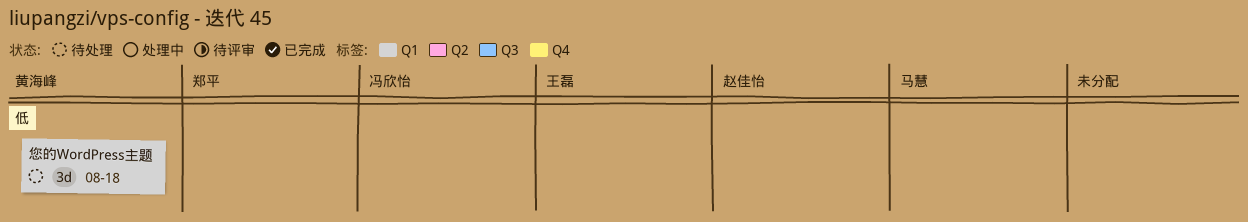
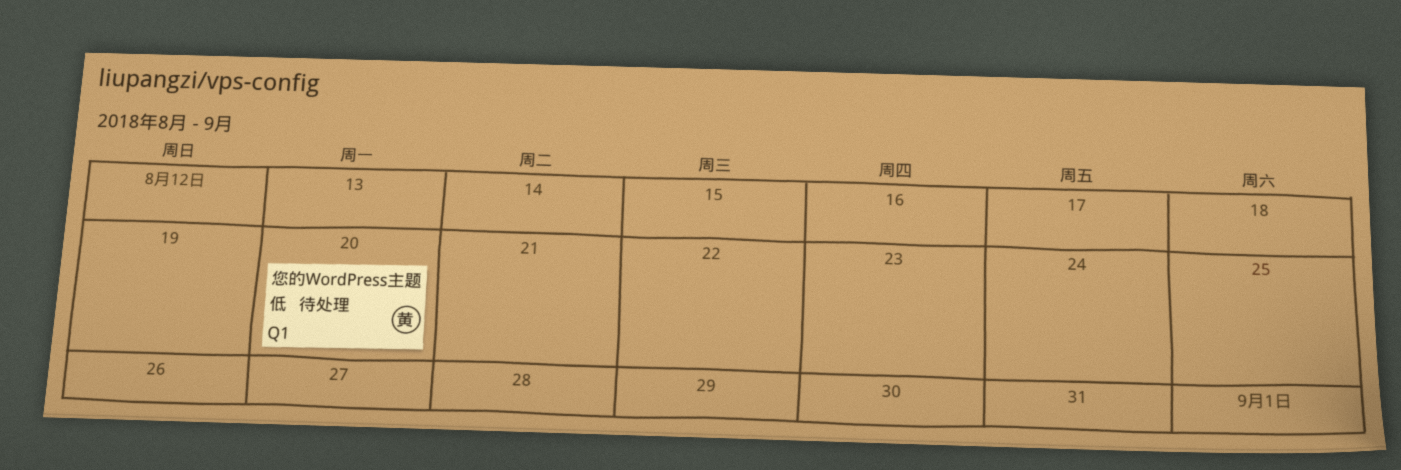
您的WordPress主题, due: Aug 18 -> Aug 20

